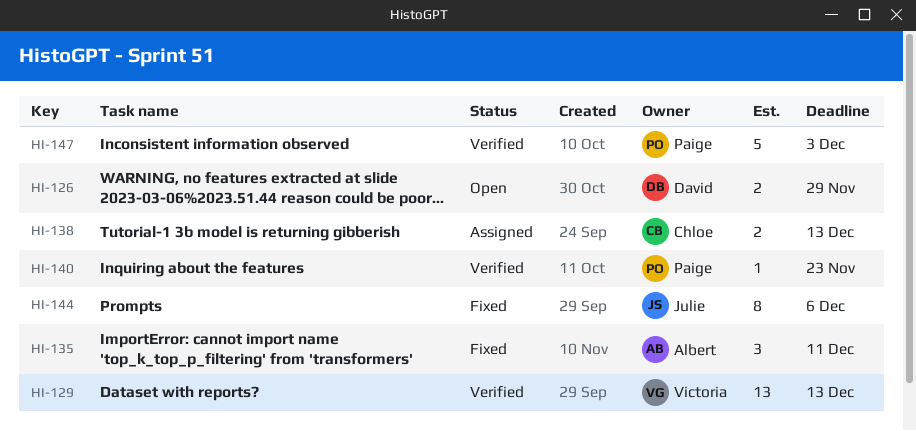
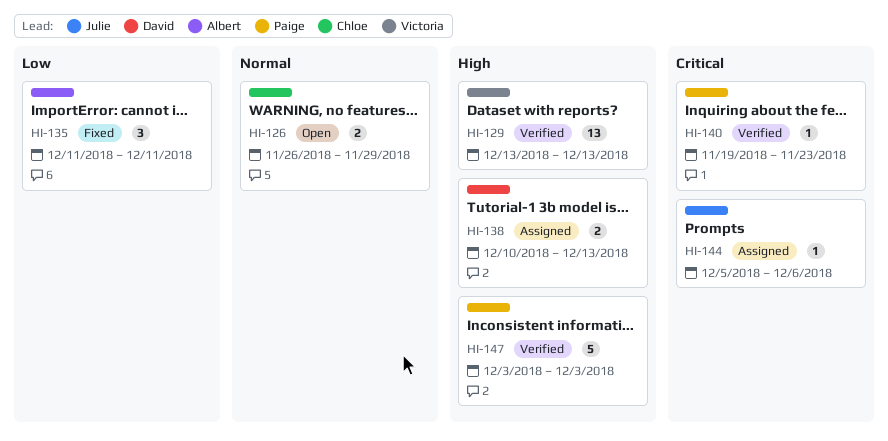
HI-126, owner: David -> Chloe
HI-138, owner: Chloe -> David
HI-144, status: Fixed -> Assigned
HI-144, estimate: 8 -> 1

